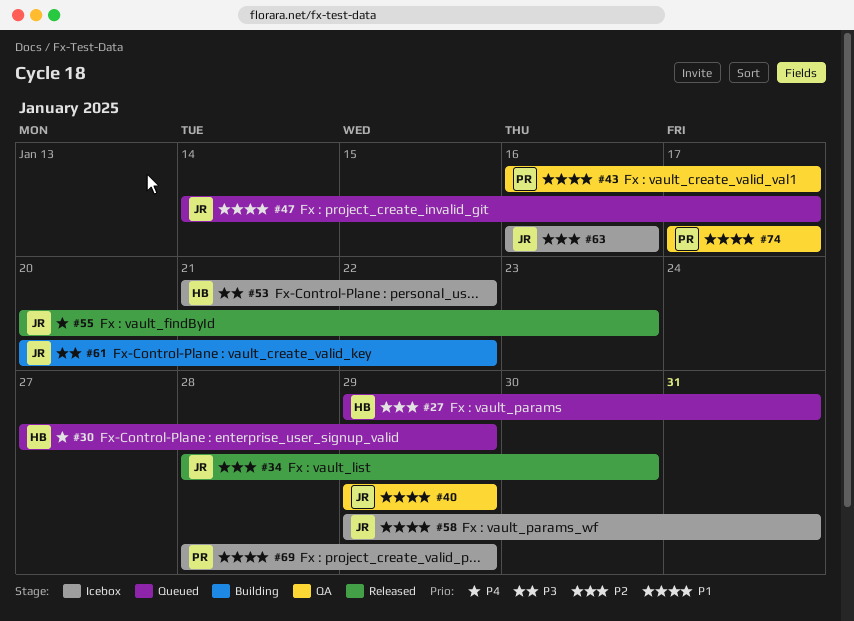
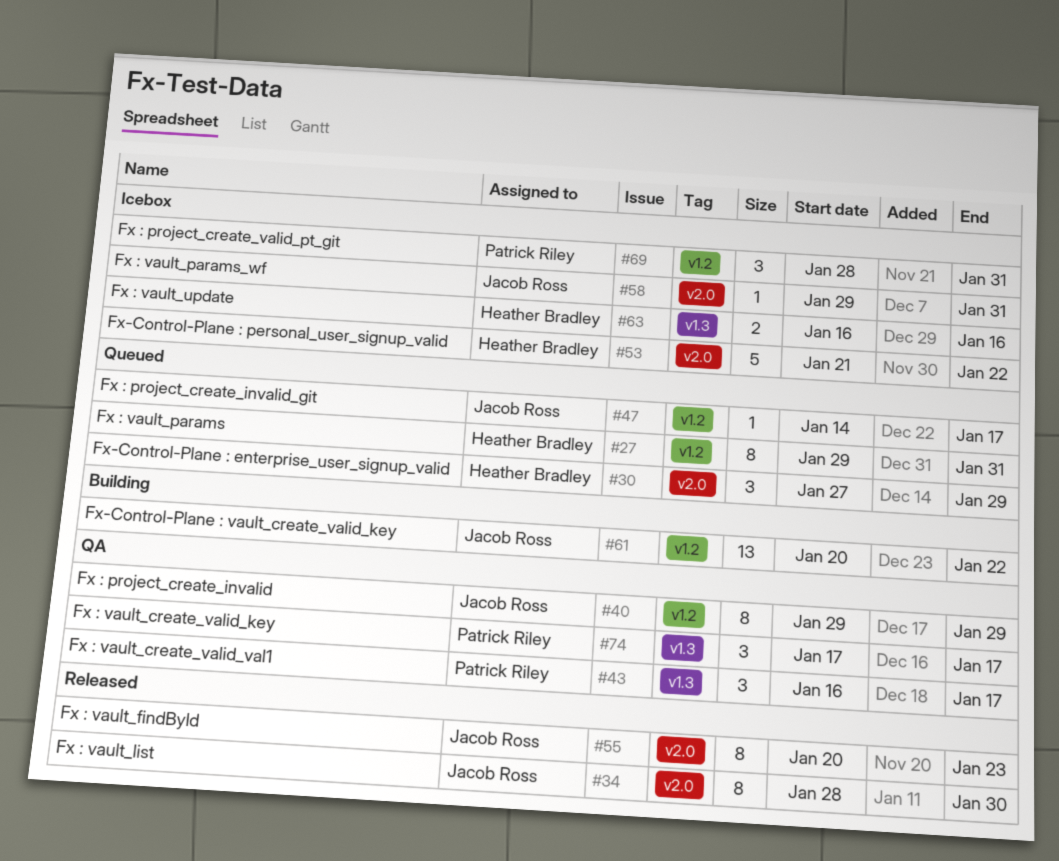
#63, owner: Jacob Ross -> Heather Bradley
#69, due: Jan 29 -> Jan 31

